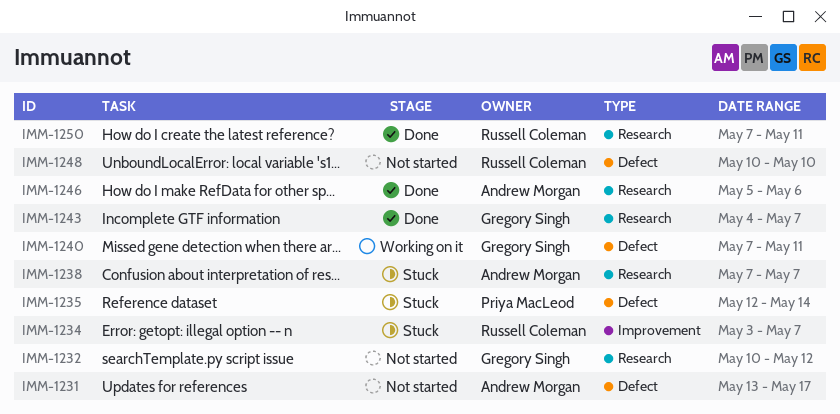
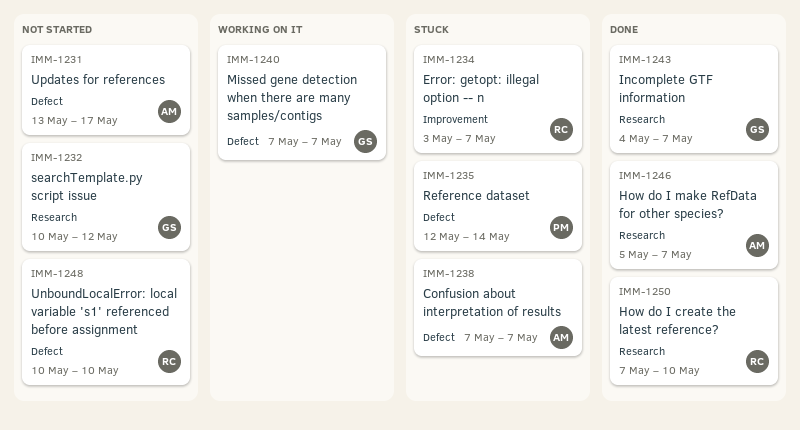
IMM-1238, label: Research -> Defect
IMM-1240, due: May 11 -> May 7
IMM-1246, due: May 6 -> May 7
IMM-1250, due: May 11 -> May 10

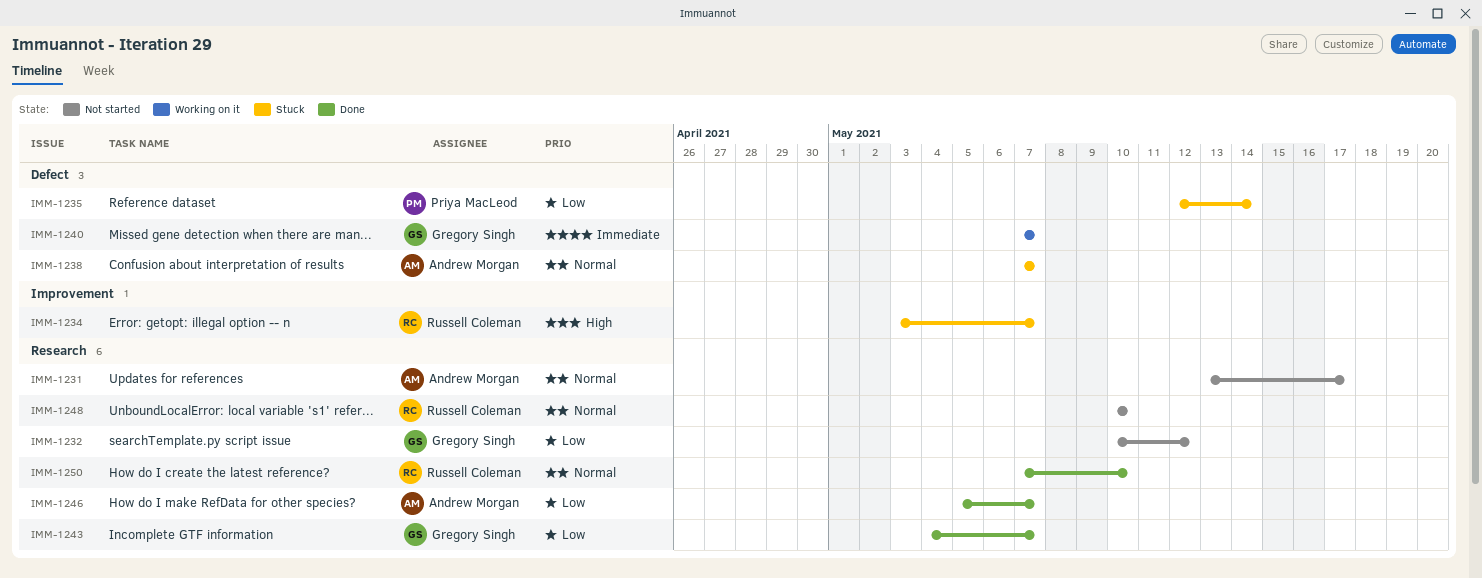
IMM-1231, label: Defect -> Research
IMM-1248, label: Defect -> Research

